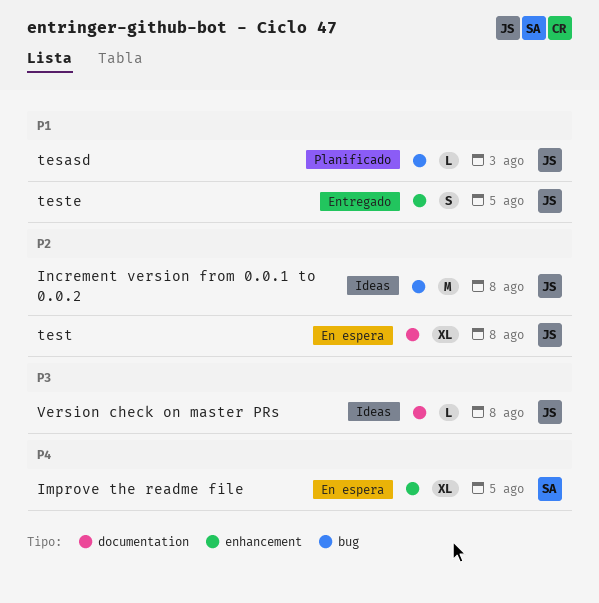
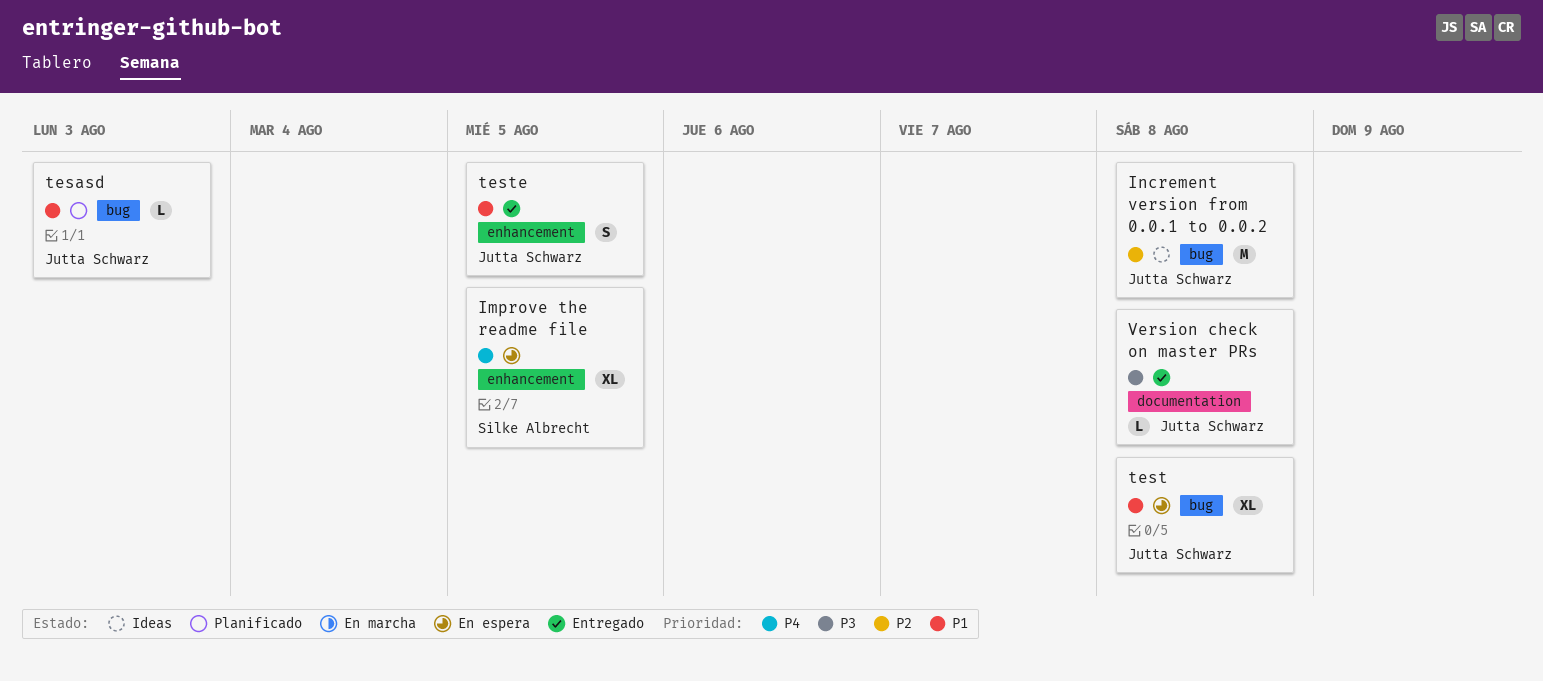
test, priority: P2 -> P1
test, label: documentation -> bug
Version check on master PRs, status: Ideas -> Entregado

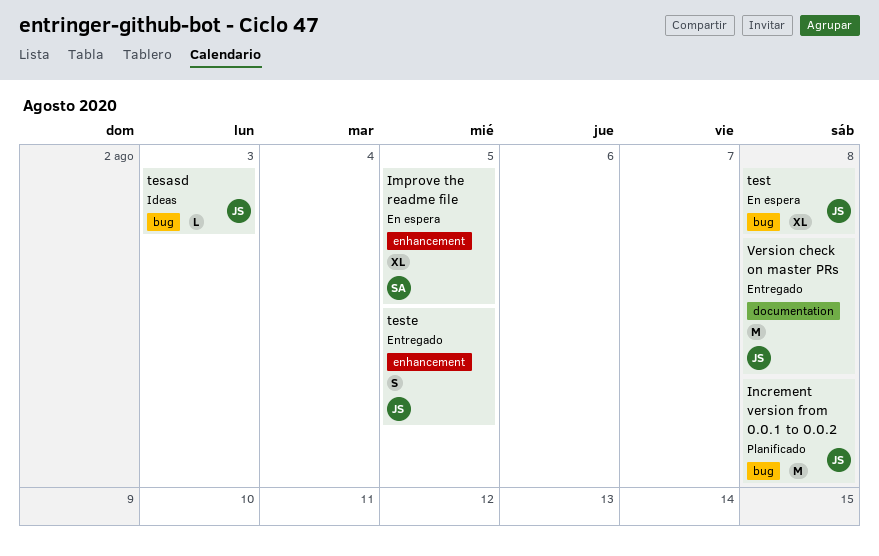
Increment version from 0.0.1 to 0.0.2, status: Ideas -> Planificado
tesasd, status: Planificado -> Ideas
Version check on master PRs, estimate: L -> M

